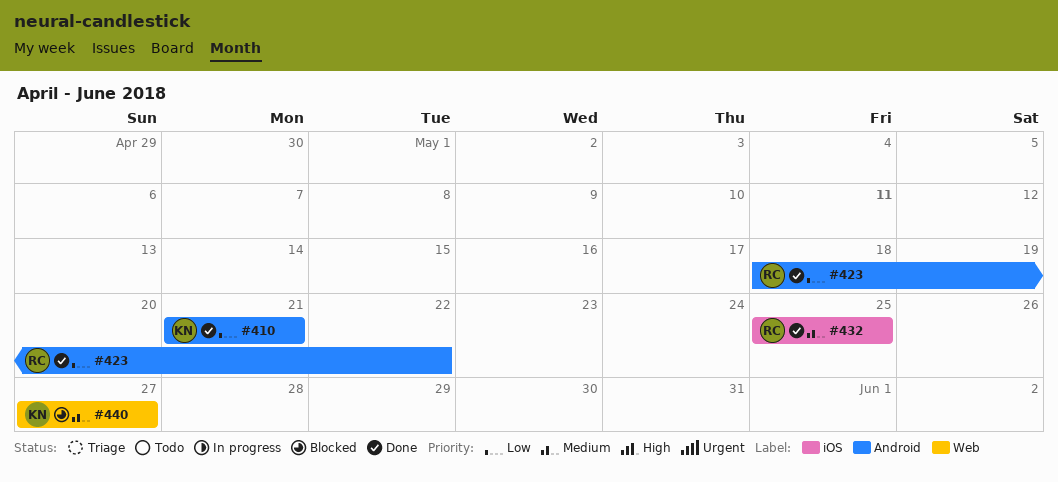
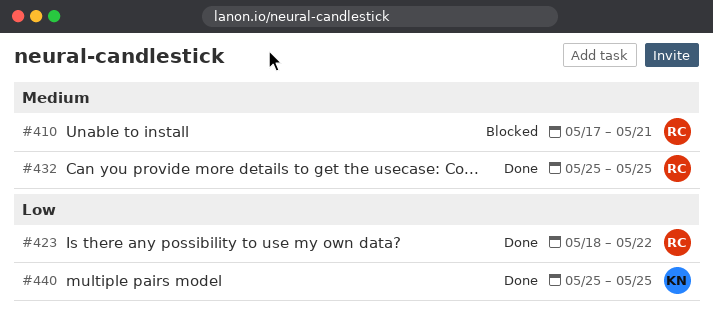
#410, status: Done -> Blocked
#410, owner: KN -> RC
#410, priority: Low -> Medium
#410, start: May 21 -> May 17
#440, status: Blocked -> Done
#440, priority: Medium -> Low
#440, start: May 27 -> May 25
#440, due: May 27 -> May 25

